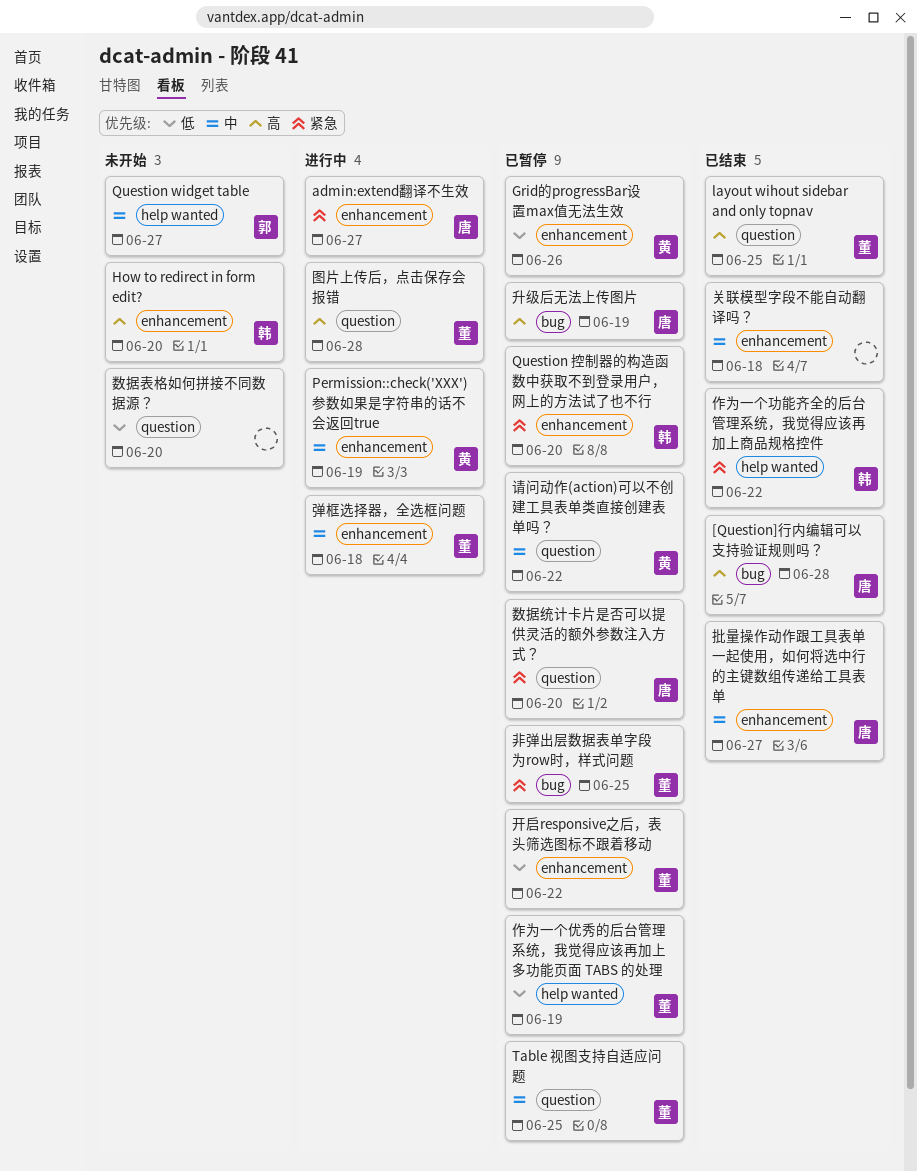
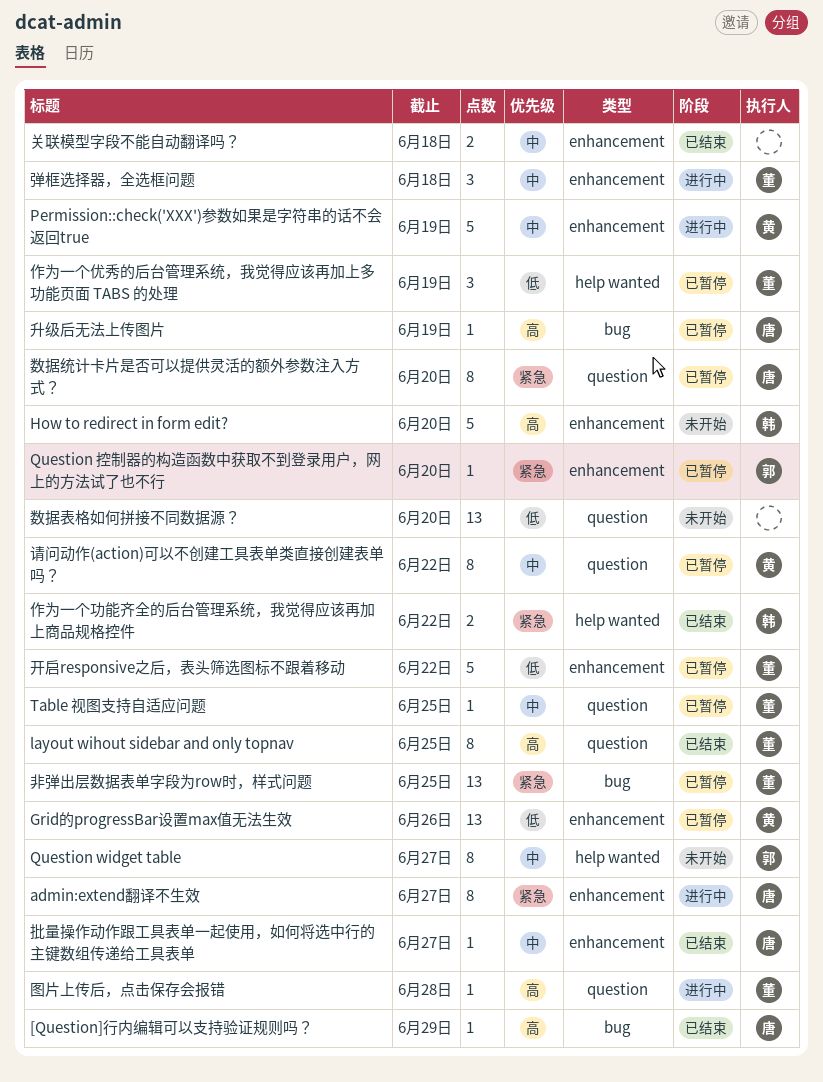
[Question]行内编辑可以支持验证规则吗？, due: Jun 28 -> Jun 29
Question 控制器的构造函数中获取不到登录用户，网上的方法试了也不行, owner: 韩 -> 郭

